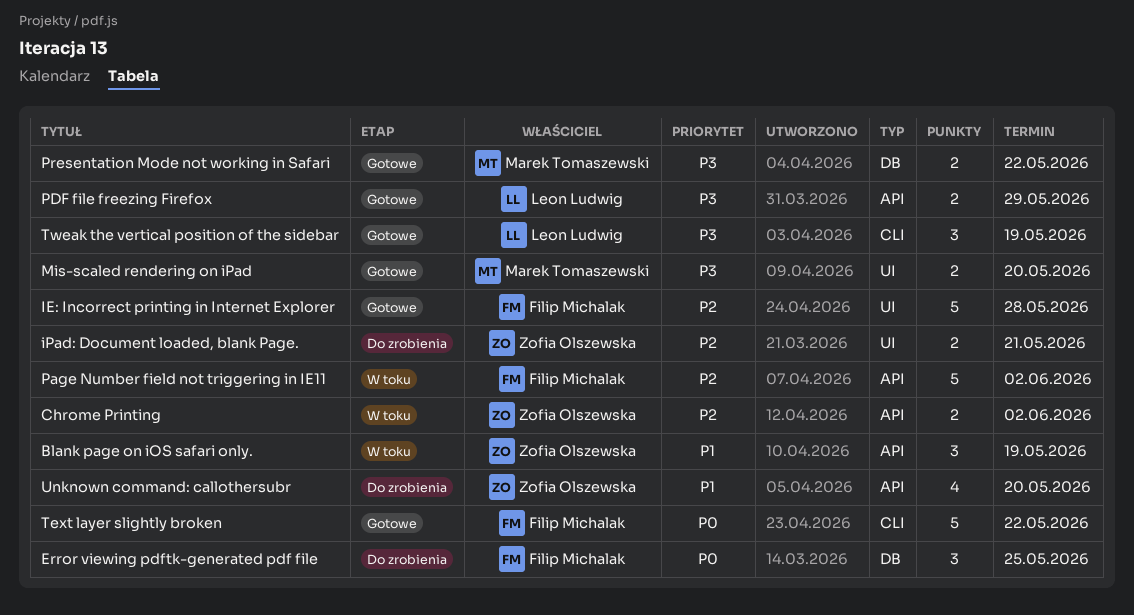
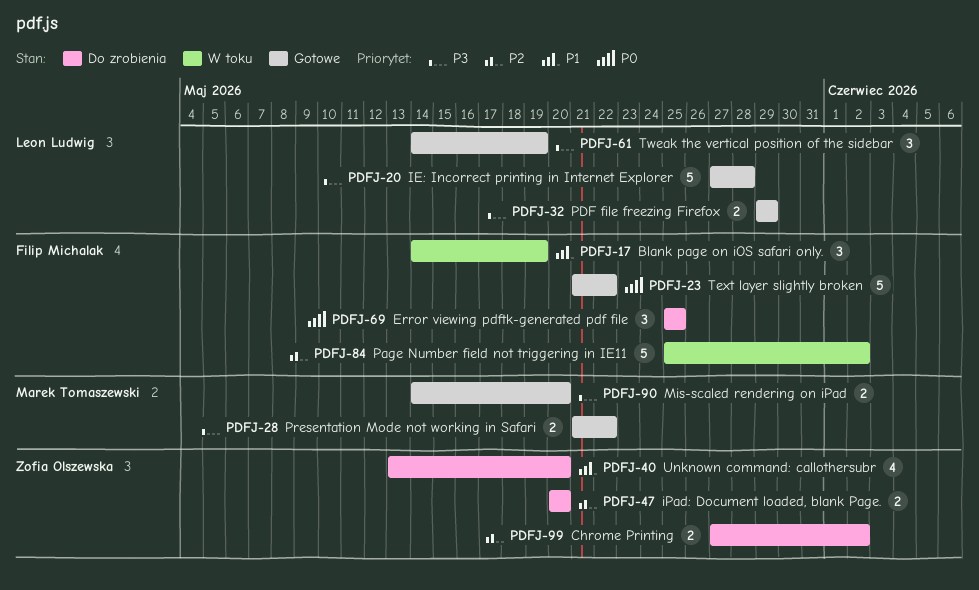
Blank page on iOS safari only., owner: Zofia Olszewska -> Filip Michalak
Chrome Printing, status: W toku -> Do zrobienia
IE: Incorrect printing in Internet Explorer, owner: Filip Michalak -> Leon Ludwig
IE: Incorrect printing in Internet Explorer, priority: P2 -> P3
iPad: Document loaded, blank Page., due: May 21 -> May 20

